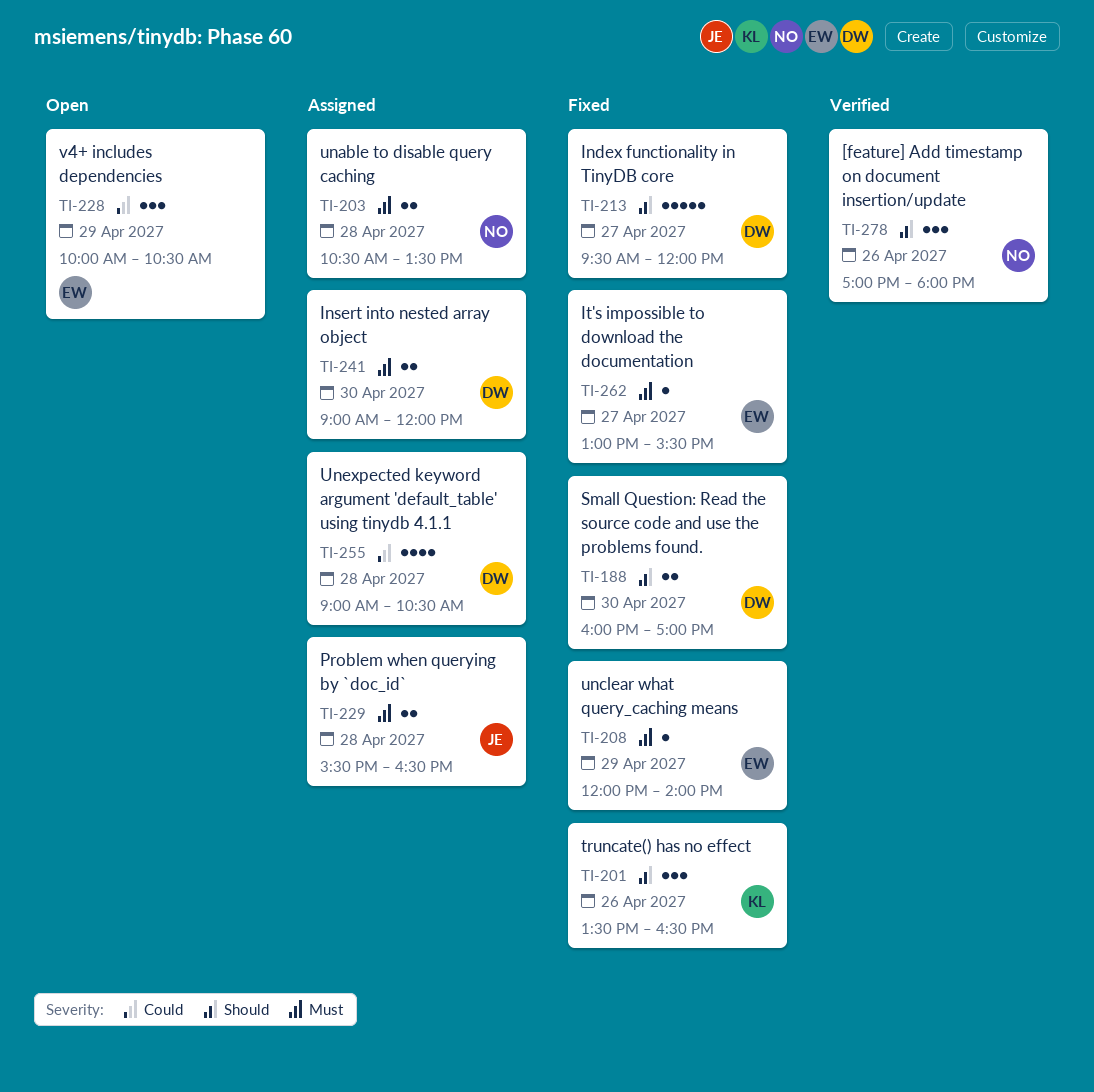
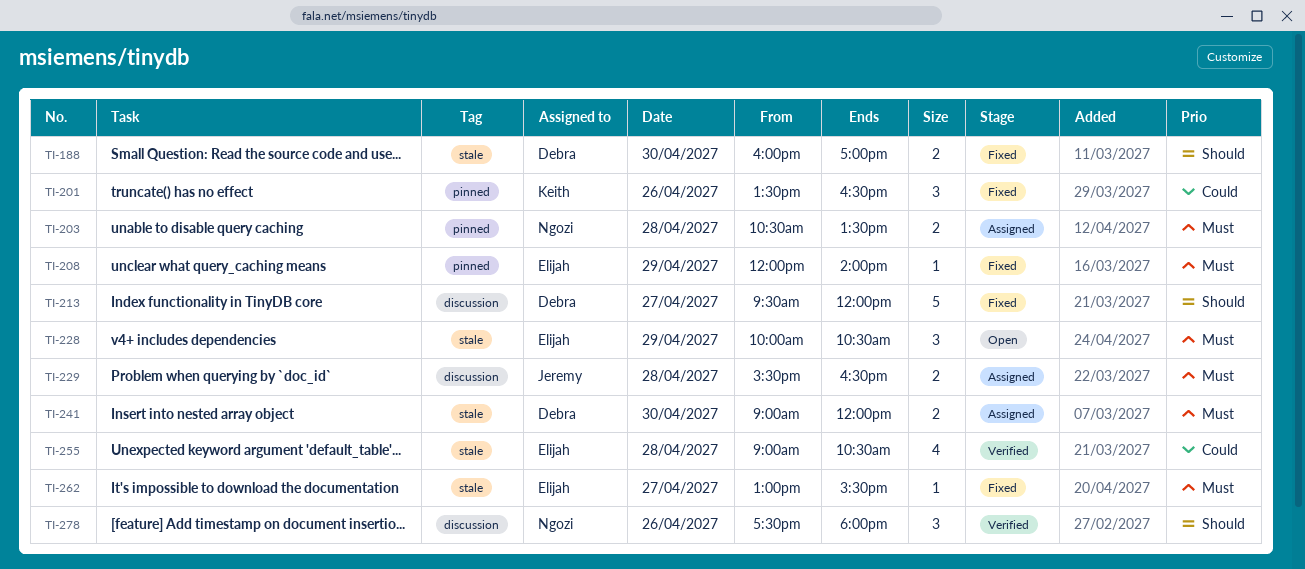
TI-201, priority: Should -> Could
TI-228, priority: Could -> Must
TI-255, status: Assigned -> Verified
TI-255, owner: Debra -> Elijah
TI-278, begins: 17:00 -> 17:30

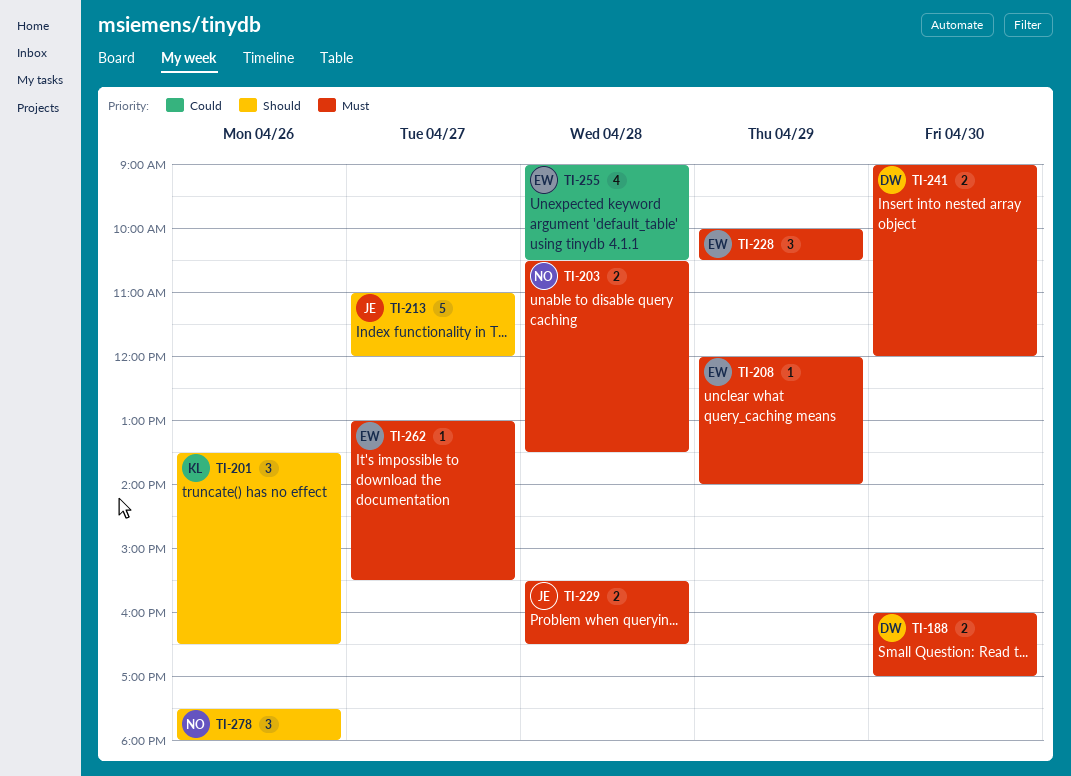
TI-188, priority: Should -> Must
TI-201, priority: Could -> Should
TI-213, owner: Debra -> Jeremy
TI-213, begins: 09:30 -> 11:00

